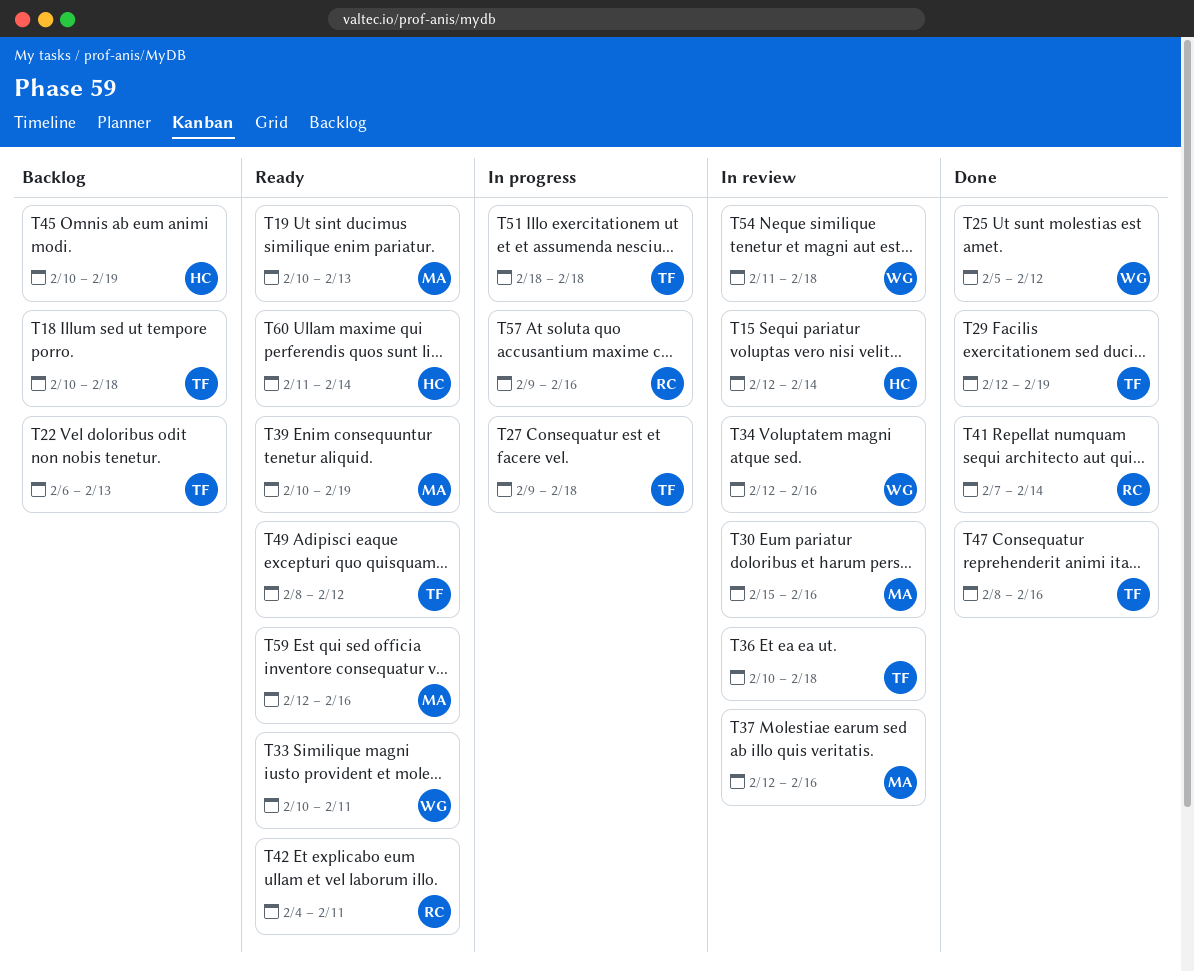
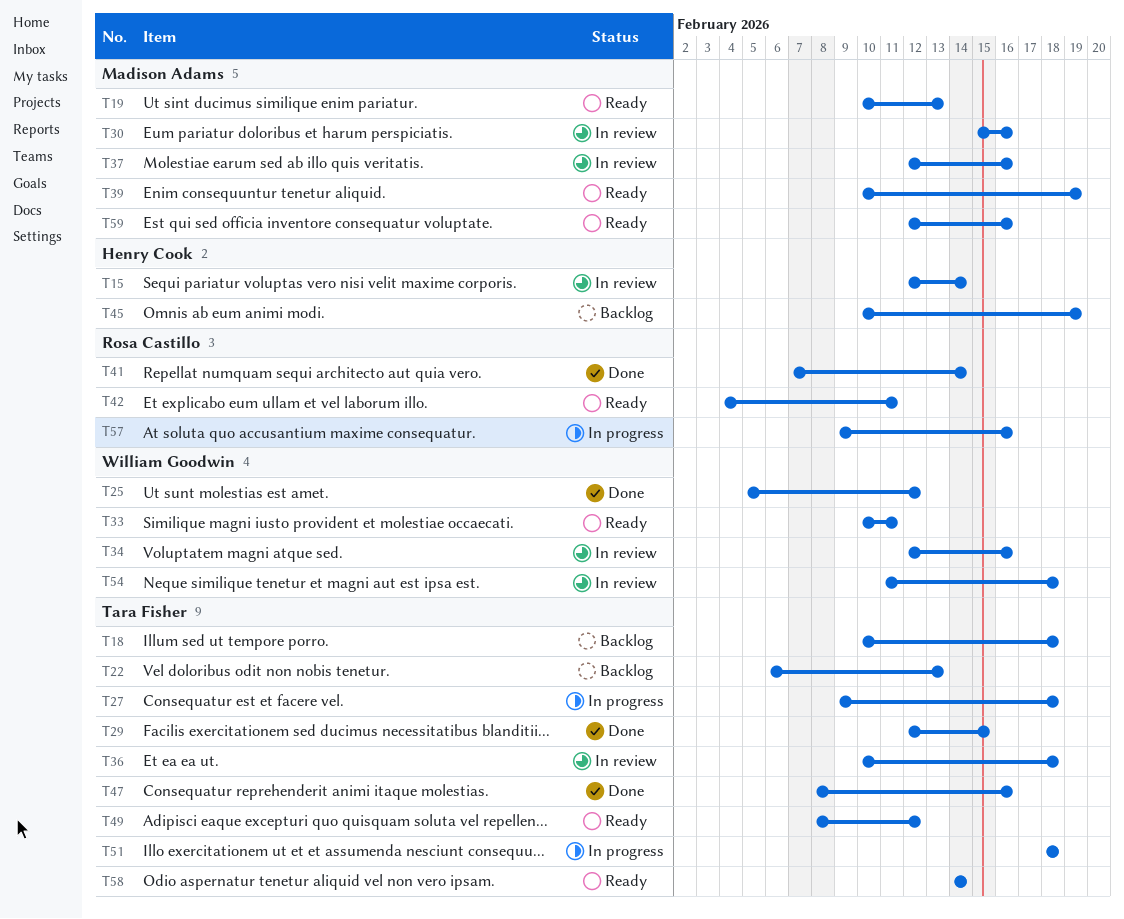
T29, due: Feb 19 -> Feb 15
T58: none -> present
T60: present -> none

